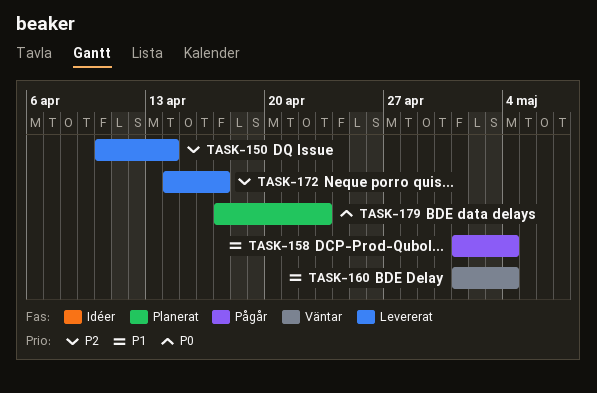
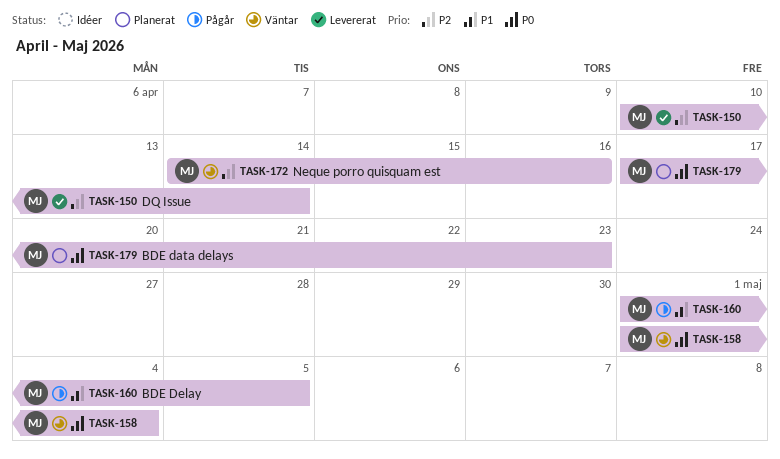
TASK-158, status: Pågår -> Väntar
TASK-158, priority: P1 -> P0
TASK-160, status: Väntar -> Pågår
TASK-160, due: May 4 -> May 5
TASK-172, status: Levererat -> Väntar
TASK-172, due: Apr 17 -> Apr 16

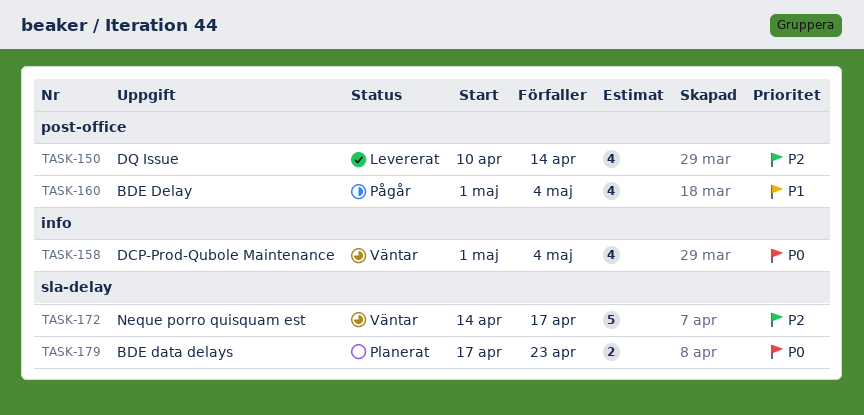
TASK-160, due: May 5 -> May 4
TASK-172, due: Apr 16 -> Apr 17

